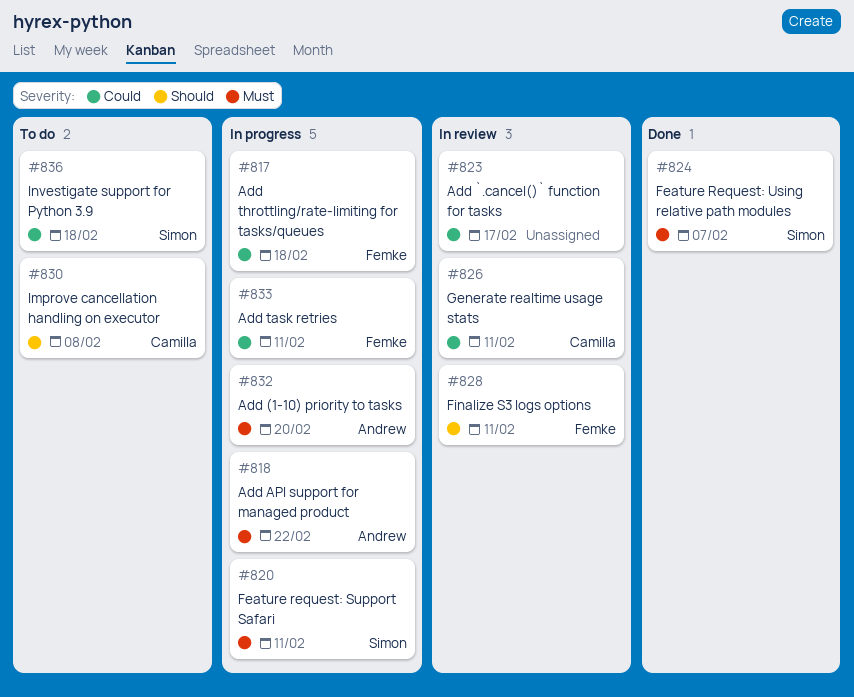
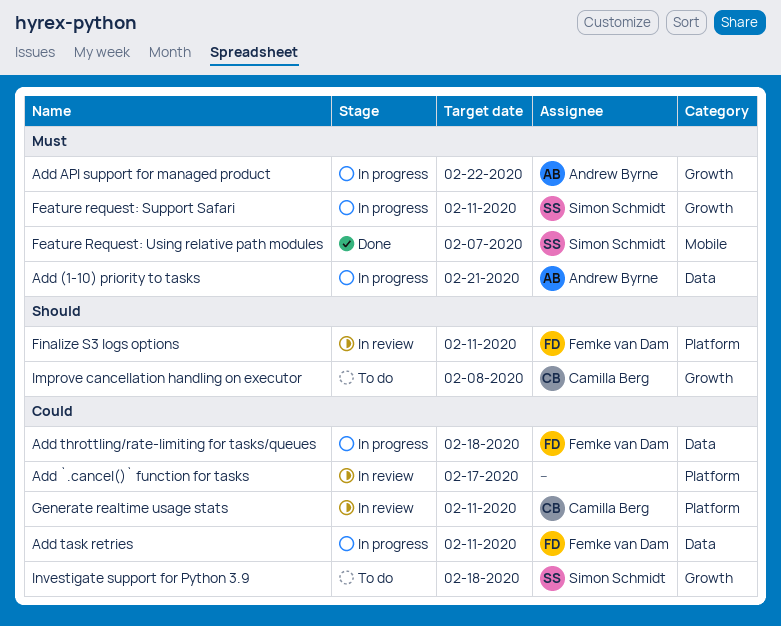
Add (1-10) priority to tasks, due: Feb 20 -> Feb 21

